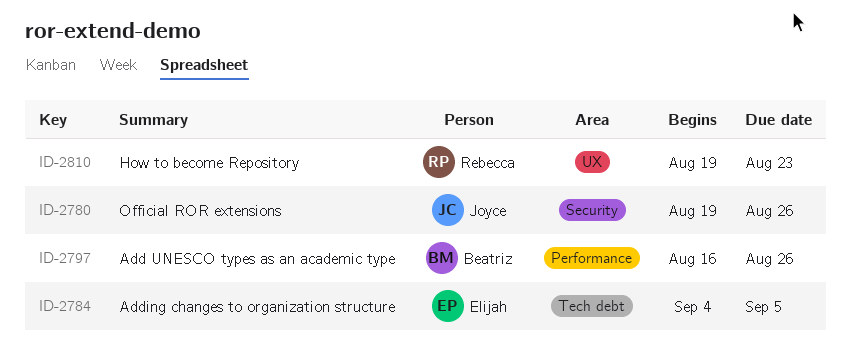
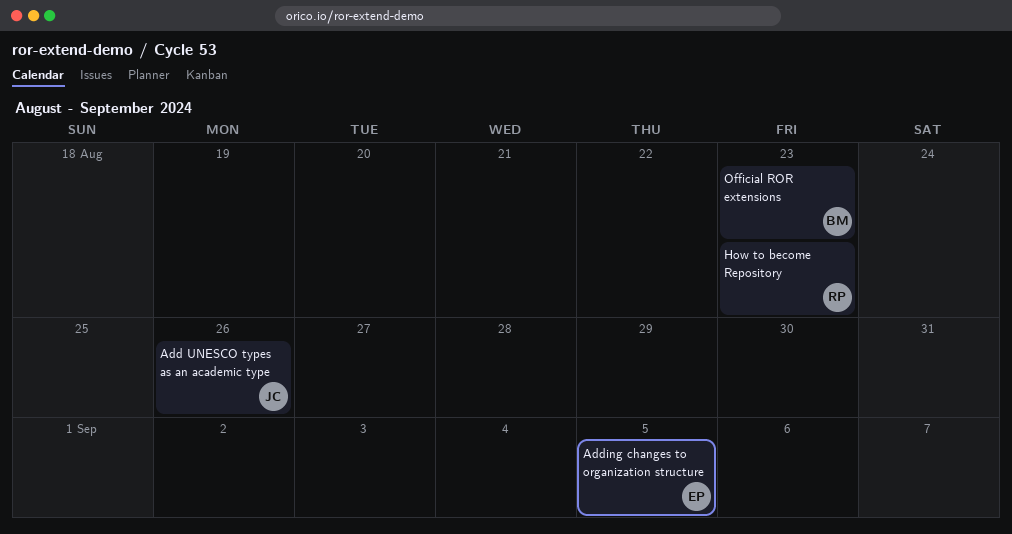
Add UNESCO types as an academic type, owner: Beatriz -> Joyce
Official ROR extensions, owner: Joyce -> Beatriz
Official ROR extensions, due: Aug 26 -> Aug 23

